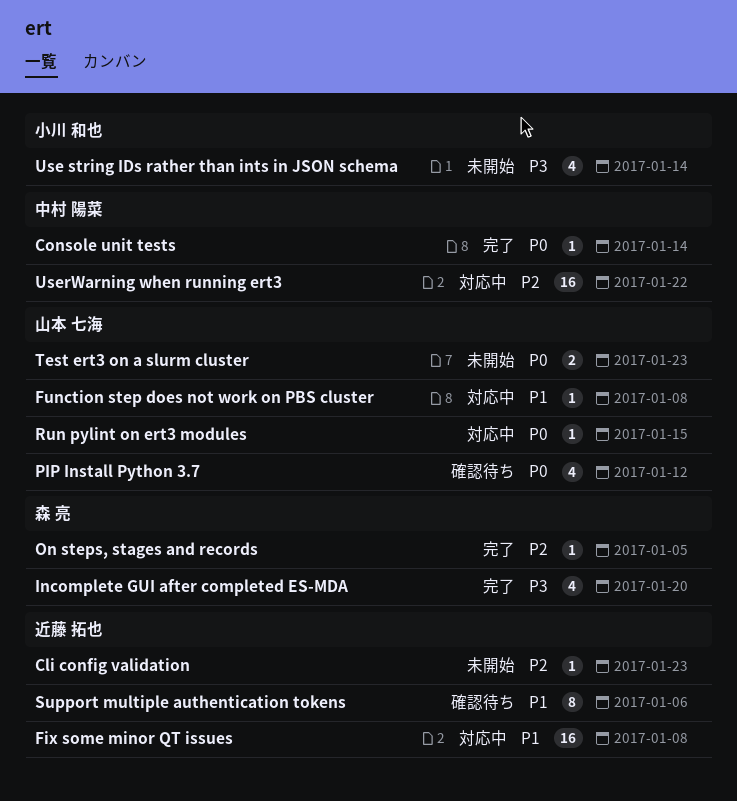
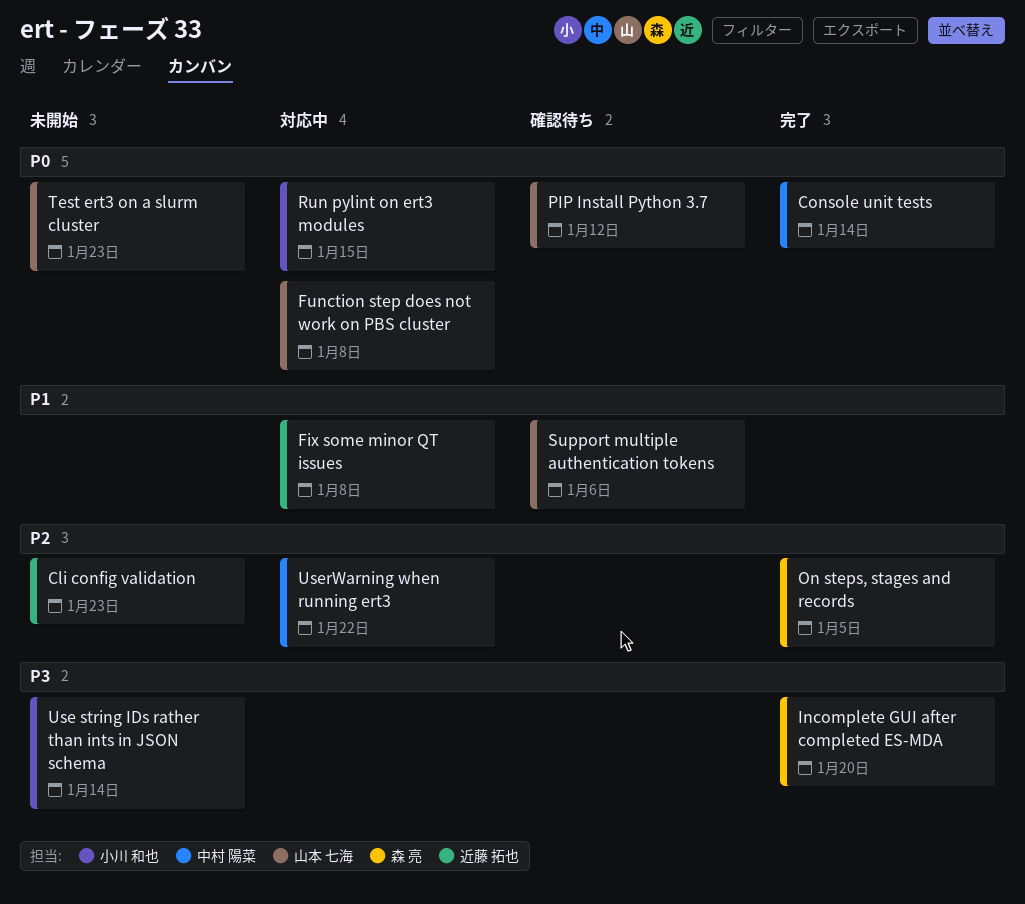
Function step does not work on PBS cluster, priority: P1 -> P0
Run pylint on ert3 modules, owner: 山本 七海 -> 小川 和也
Support multiple authentication tokens, owner: 近藤 拓也 -> 山本 七海

